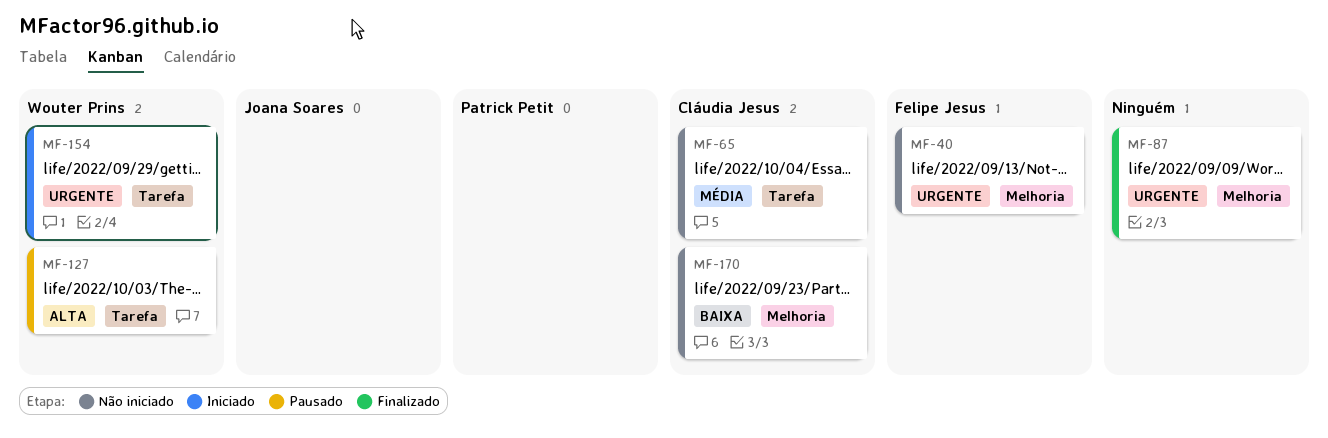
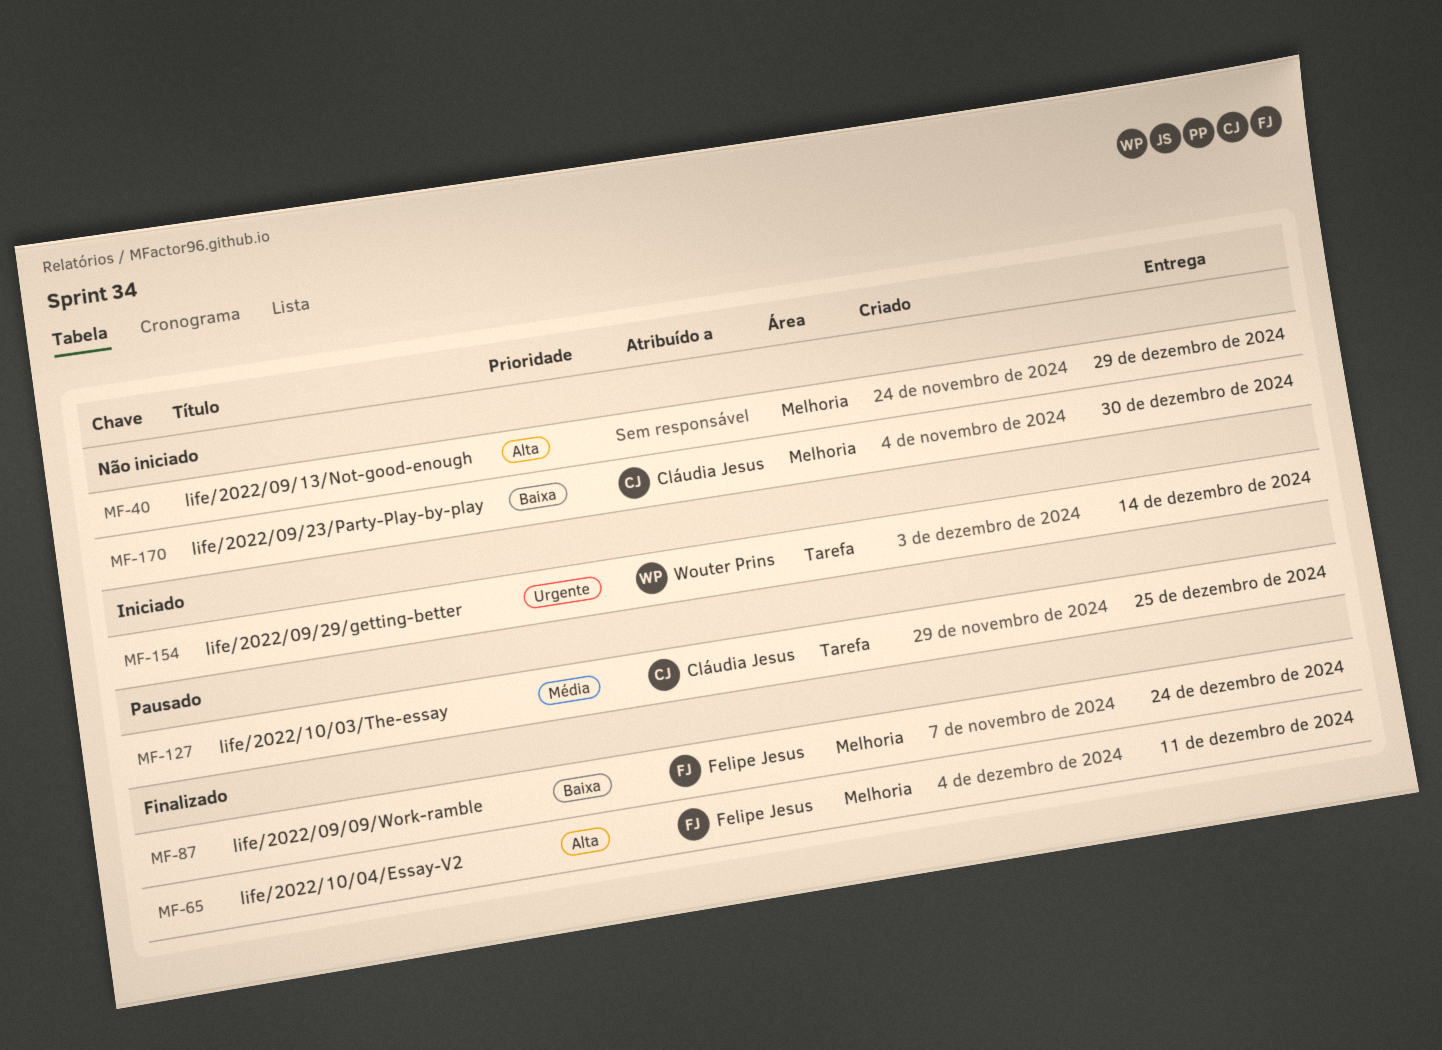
MF-40, owner: Felipe Jesus -> none
MF-40, priority: Urgente -> Alta
MF-65, status: Não iniciado -> Finalizado
MF-65, owner: Cláudia Jesus -> Felipe Jesus
MF-65, priority: Média -> Alta
MF-65, label: Tarefa -> Melhoria
MF-87, owner: none -> Felipe Jesus
MF-87, priority: Urgente -> Baixa
MF-127, owner: Wouter Prins -> Cláudia Jesus
MF-127, priority: Alta -> Média

